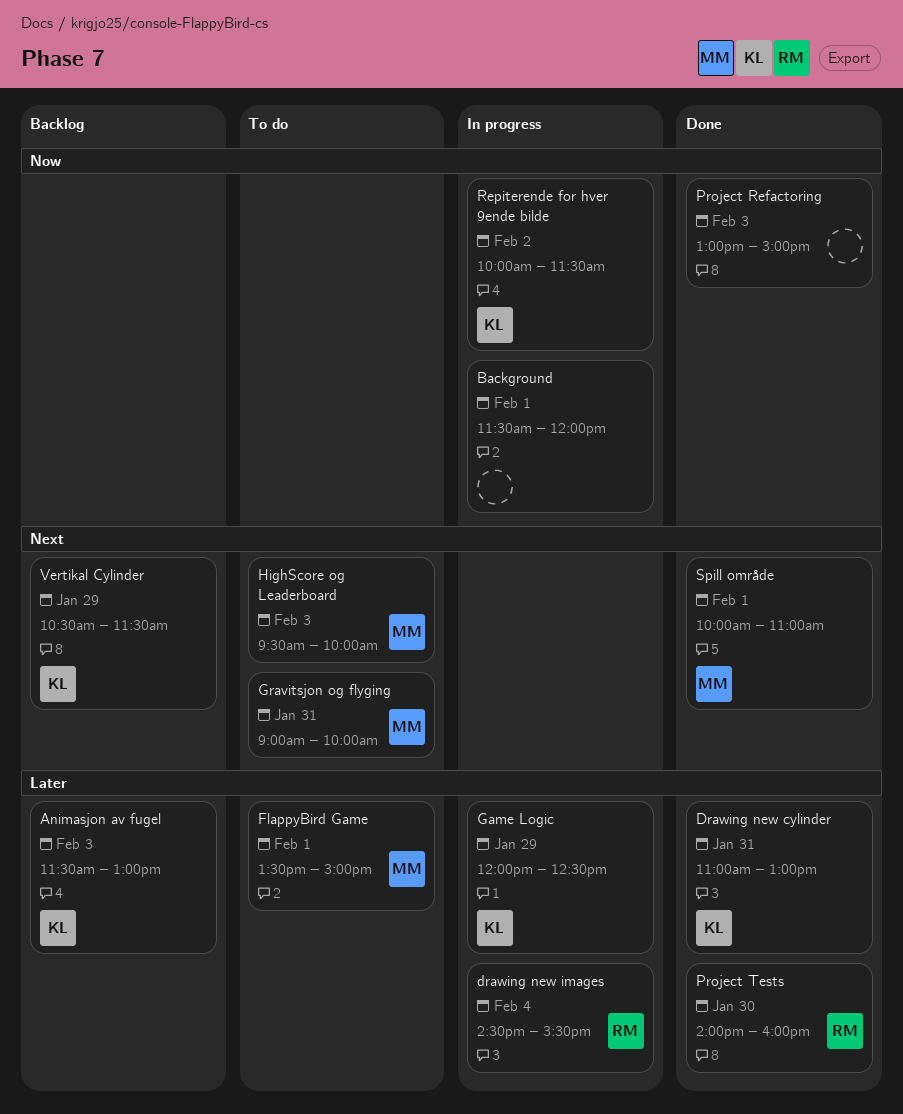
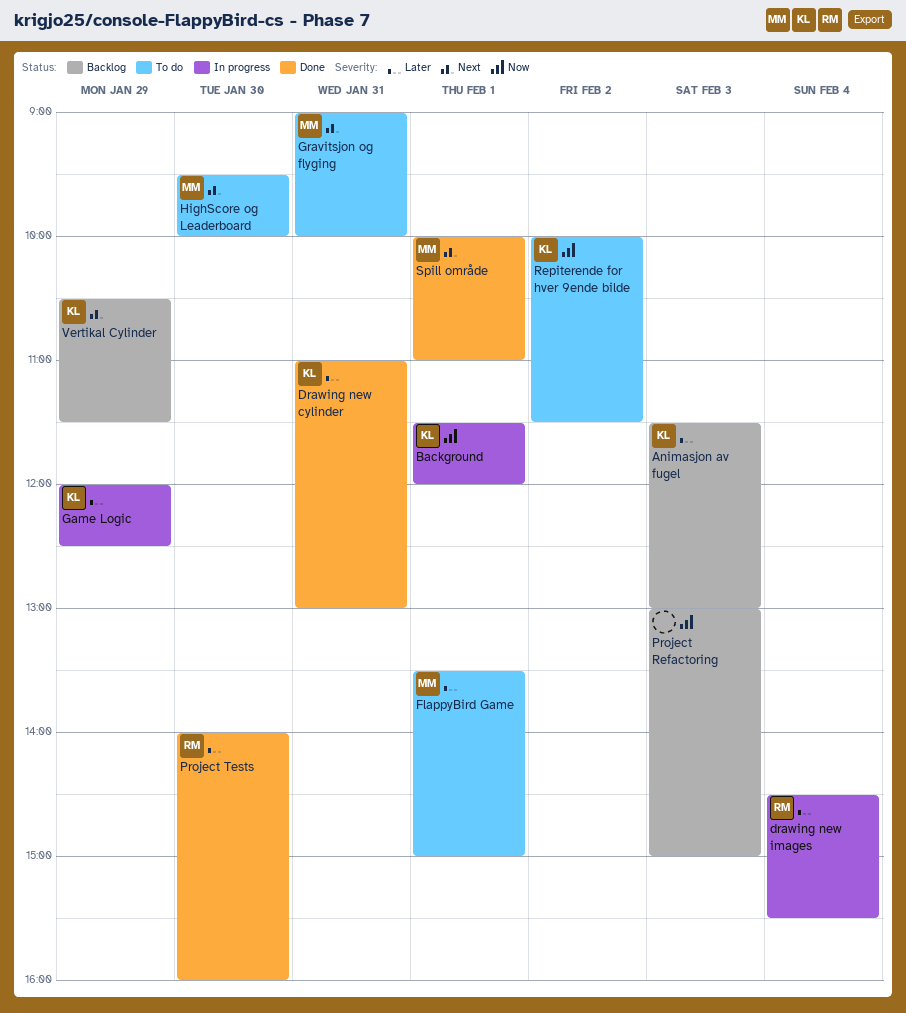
Background, owner: none -> KL
HighScore og Leaderboard, day: Feb 3 -> Jan 30
Project Refactoring, status: Done -> Backlog
Repiterende for hver 9ende bilde, status: In progress -> To do

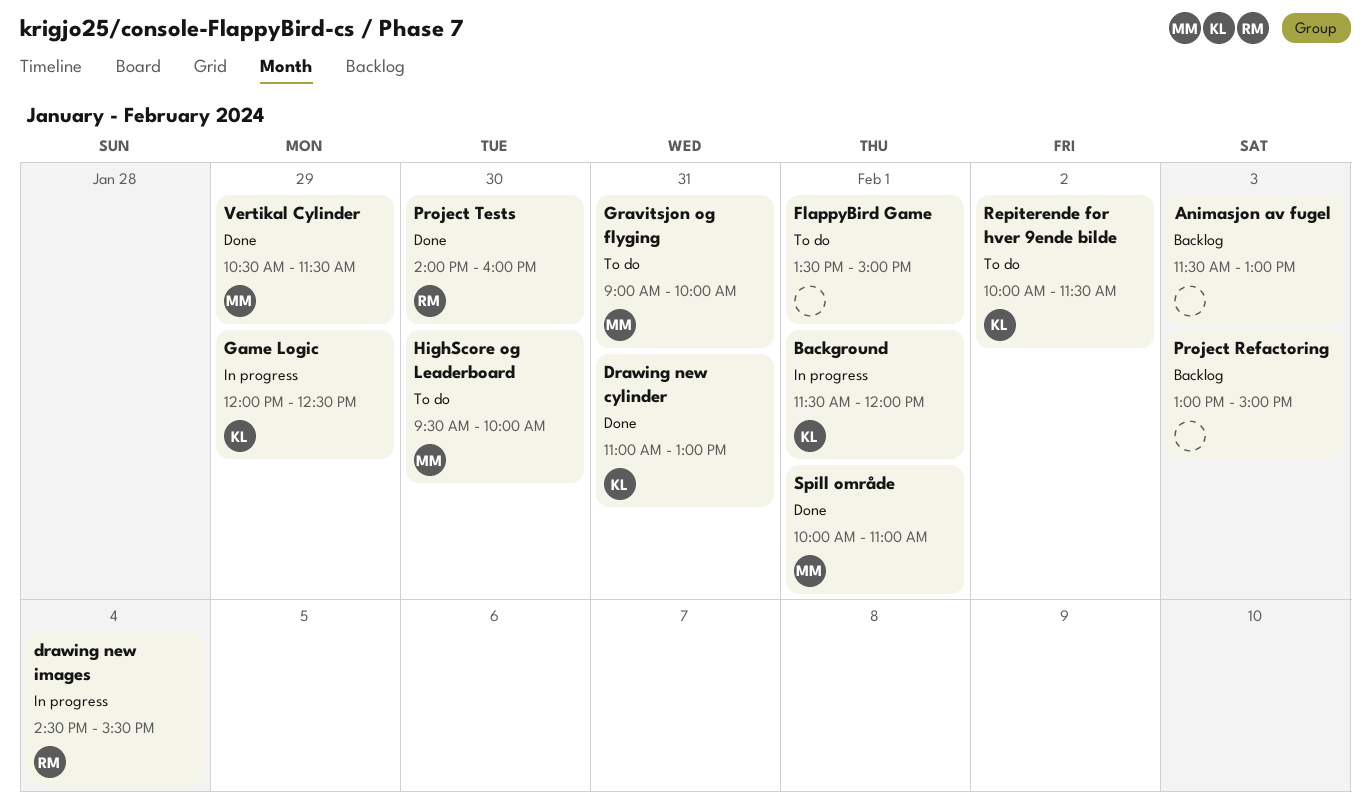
Animasjon av fugel, owner: KL -> none
FlappyBird Game, owner: MM -> none
Vertikal Cylinder, status: Backlog -> Done
Vertikal Cylinder, owner: KL -> MM

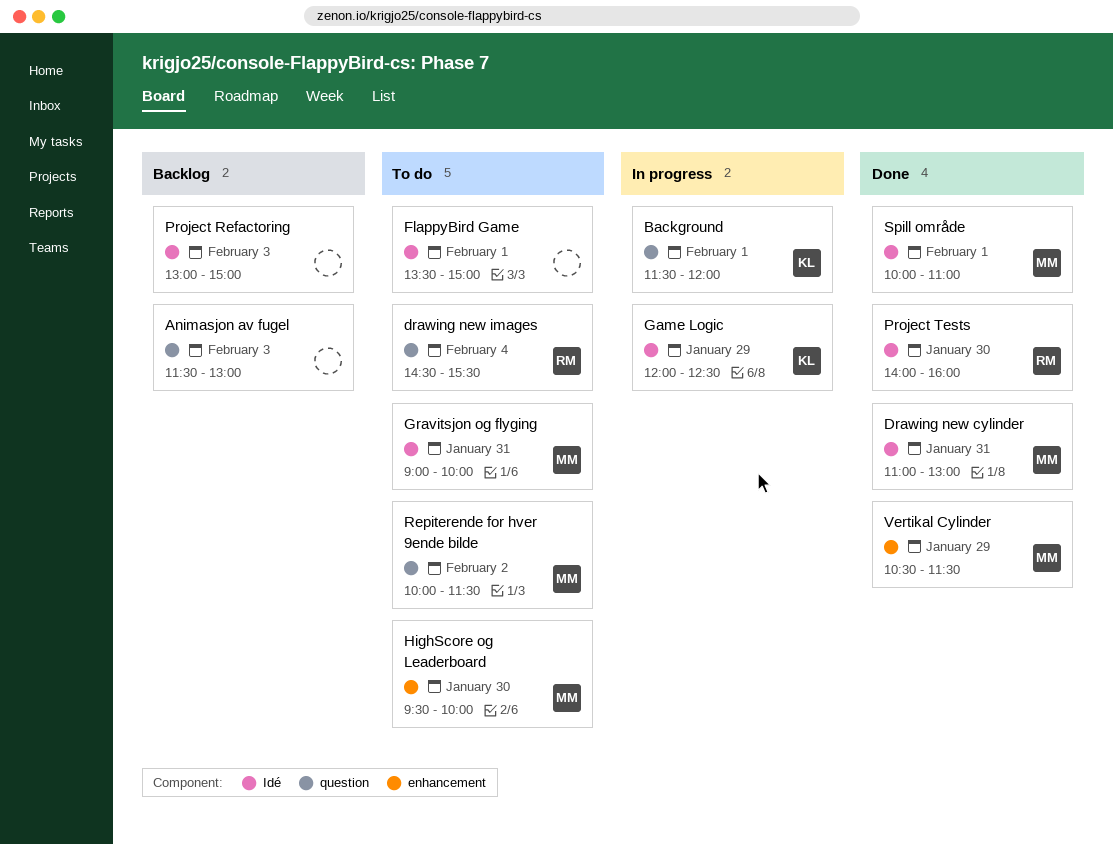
Drawing new cylinder, owner: KL -> MM
drawing new images, status: In progress -> To do
Repiterende for hver 9ende bilde, owner: KL -> MM

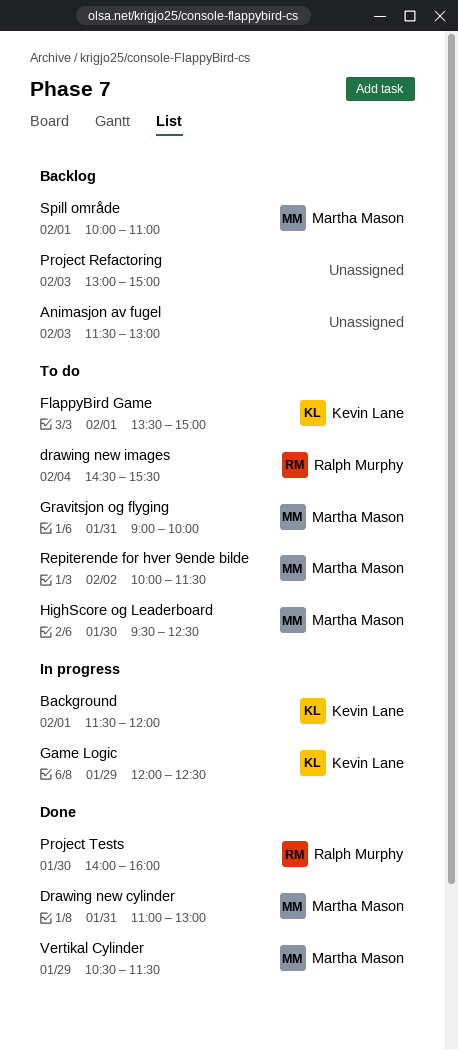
FlappyBird Game, owner: none -> Kevin Lane
HighScore og Leaderboard, ends: 10:00 -> 12:30
Spill område, status: Done -> Backlog

